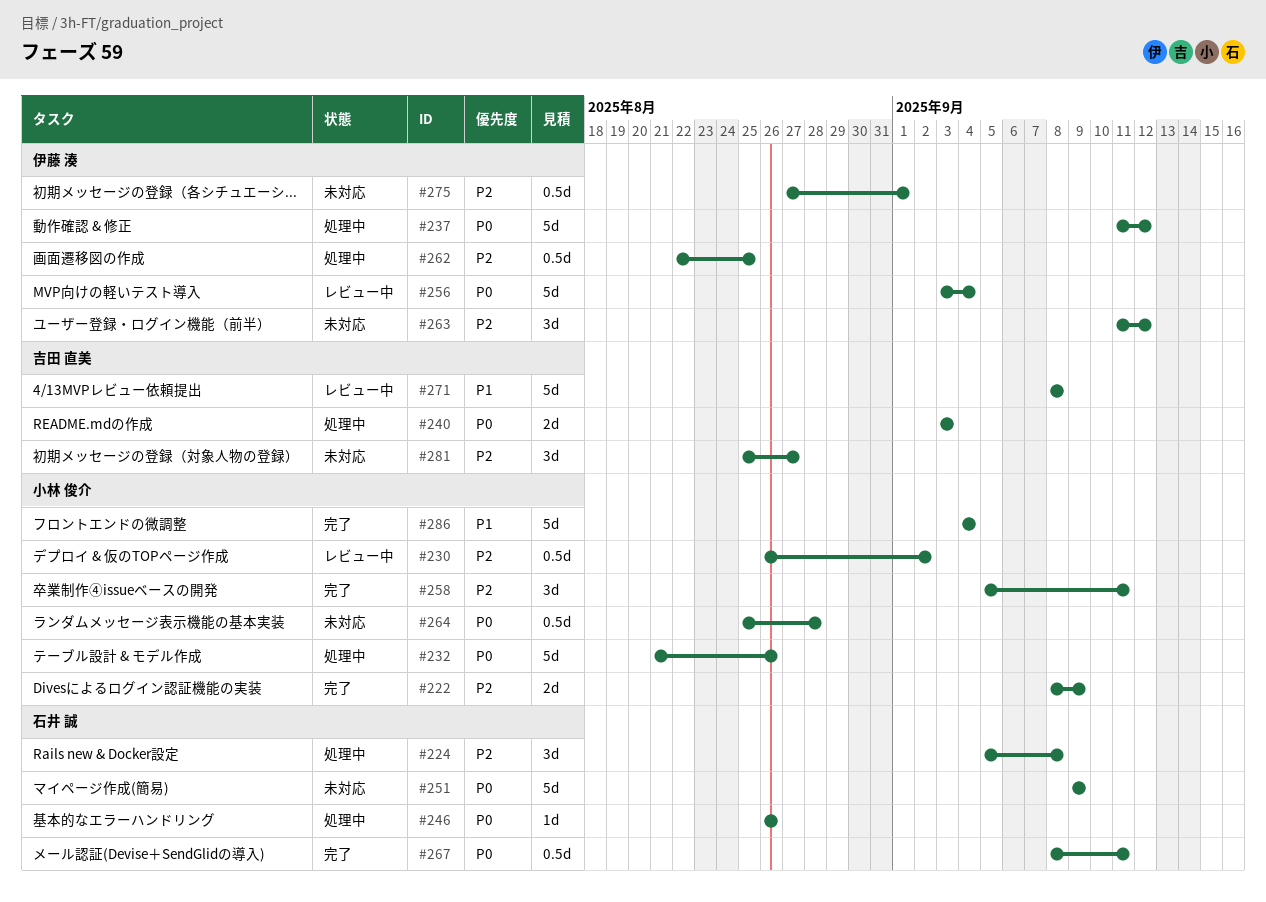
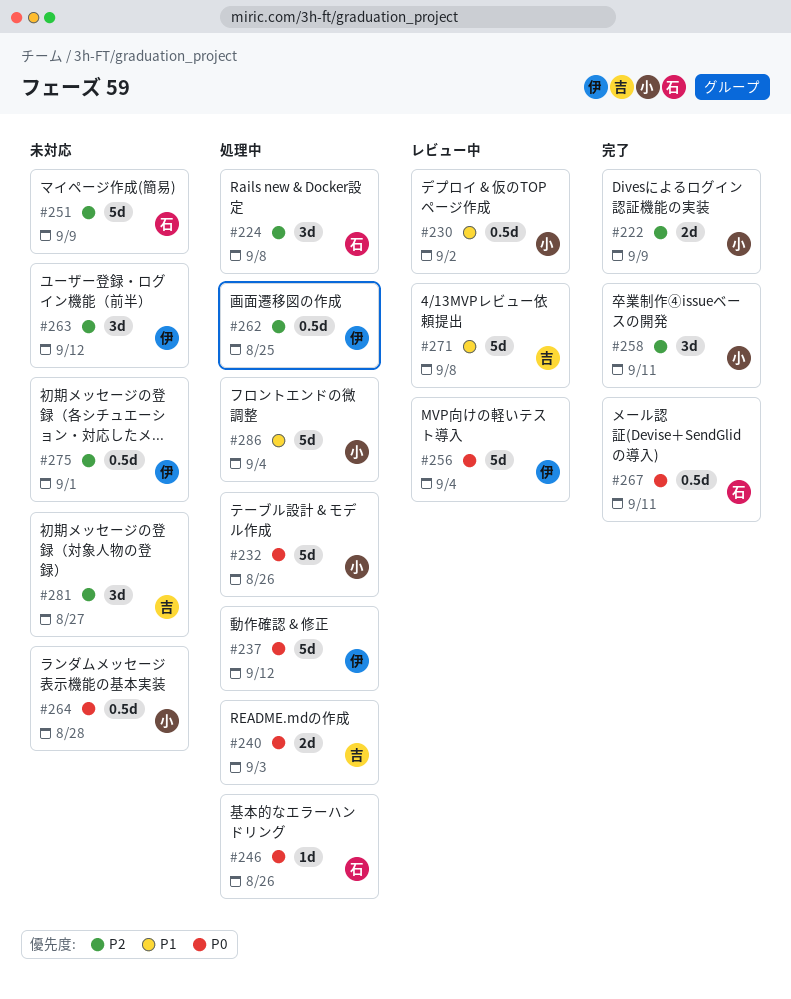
#230, priority: P2 -> P1
#251, priority: P0 -> P2
#286, status: 完了 -> 処理中

